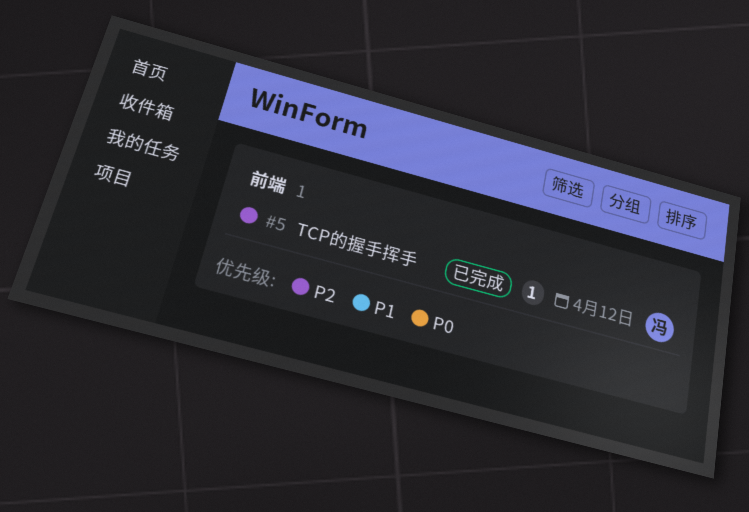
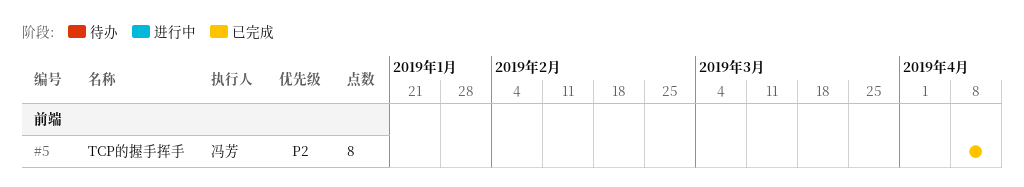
#5, estimate: 1 -> 8

